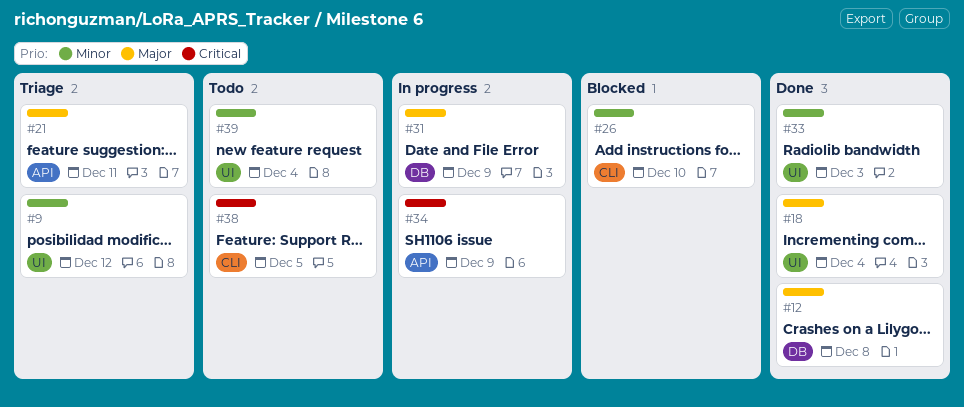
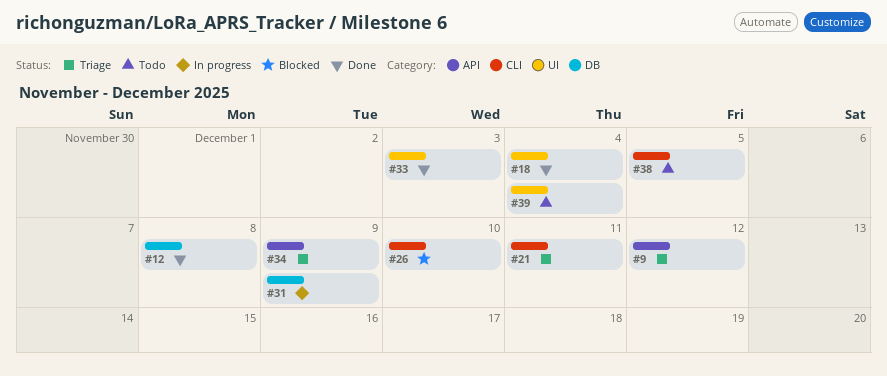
#9, label: UI -> API
#21, label: API -> CLI
#34, status: In progress -> Triage

